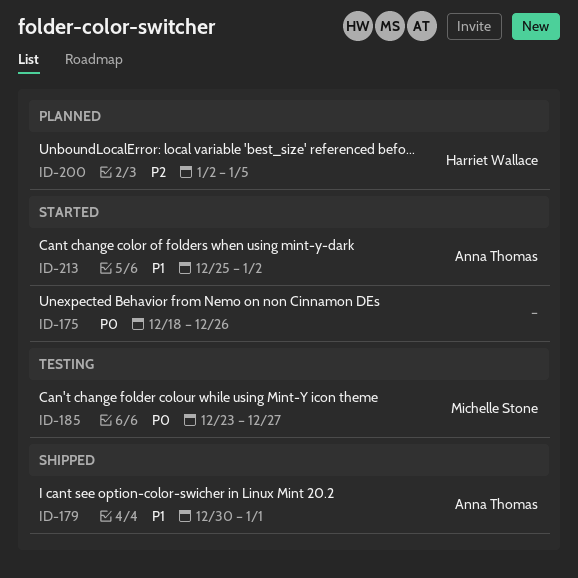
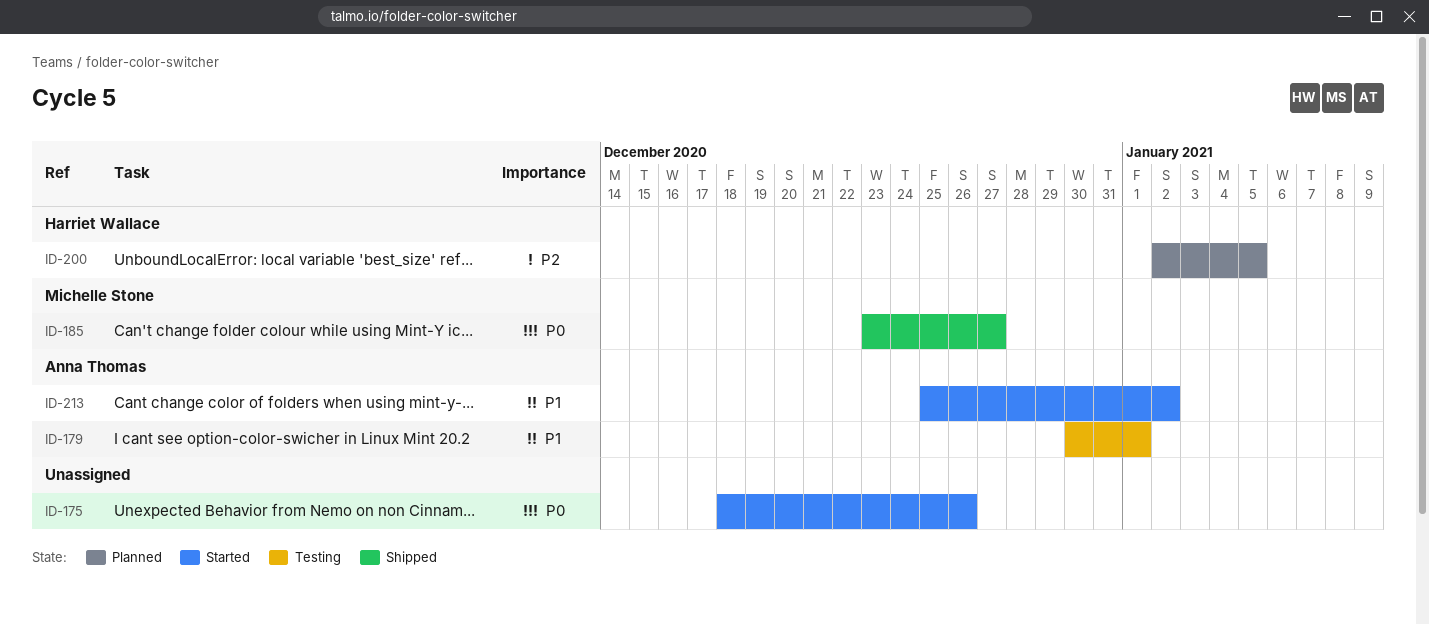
ID-179, status: Shipped -> Testing
ID-185, status: Testing -> Shipped

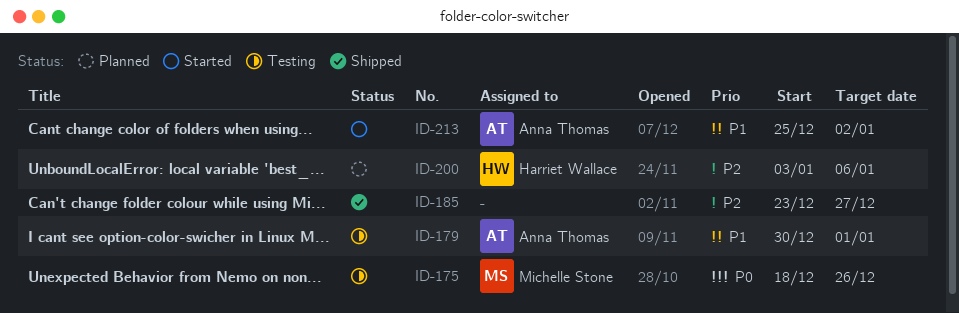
ID-175, status: Started -> Testing
ID-175, owner: none -> Michelle Stone
ID-185, owner: Michelle Stone -> none
ID-185, priority: P0 -> P2
ID-200, start: Jan 2 -> Jan 3
ID-200, due: Jan 5 -> Jan 6

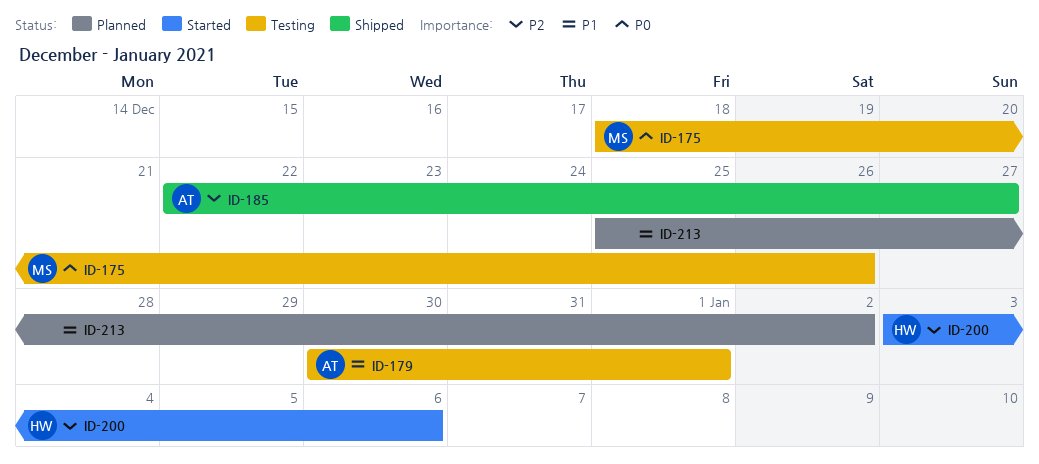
ID-185, owner: none -> Anna Thomas
ID-185, start: Dec 23 -> Dec 22
ID-200, status: Planned -> Started
ID-213, status: Started -> Planned
ID-213, owner: Anna Thomas -> none

